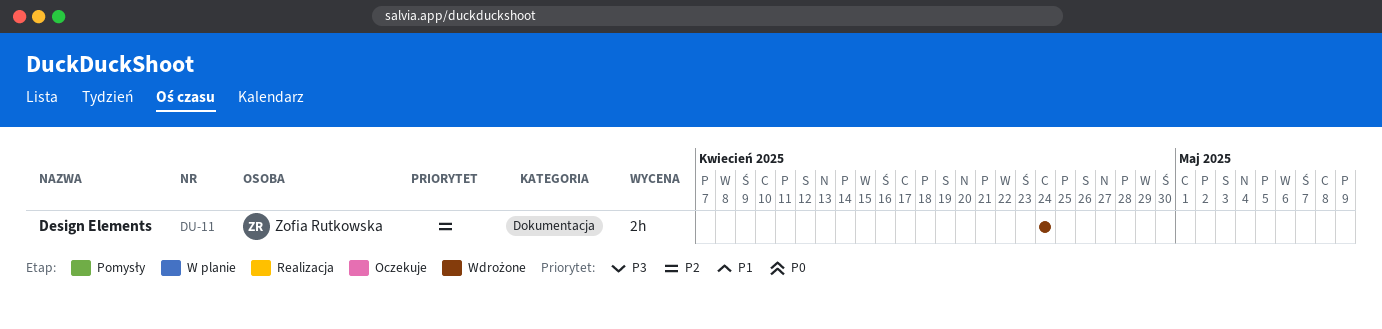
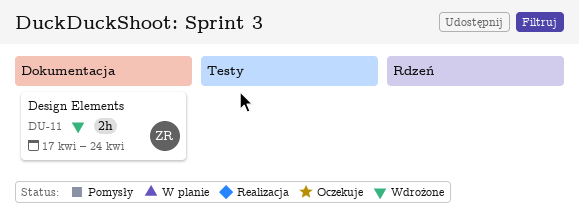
DU-11, start: Apr 24 -> Apr 17

